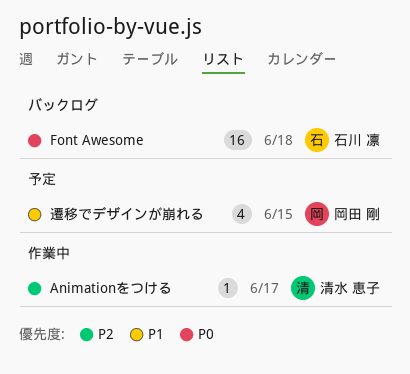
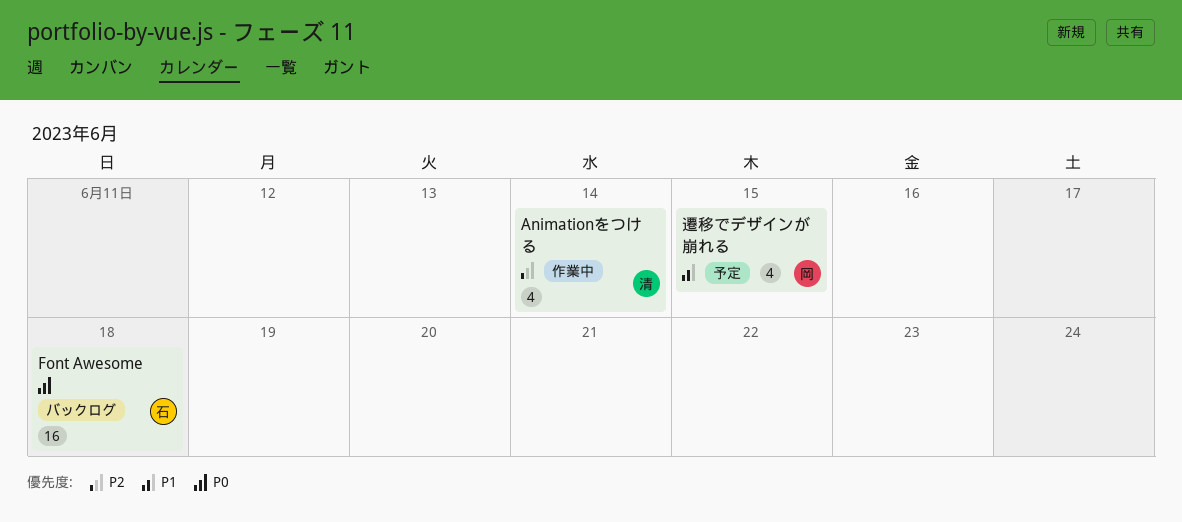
Animationをつける, estimate: 1 -> 4
Animationをつける, due: Jun 17 -> Jun 14

